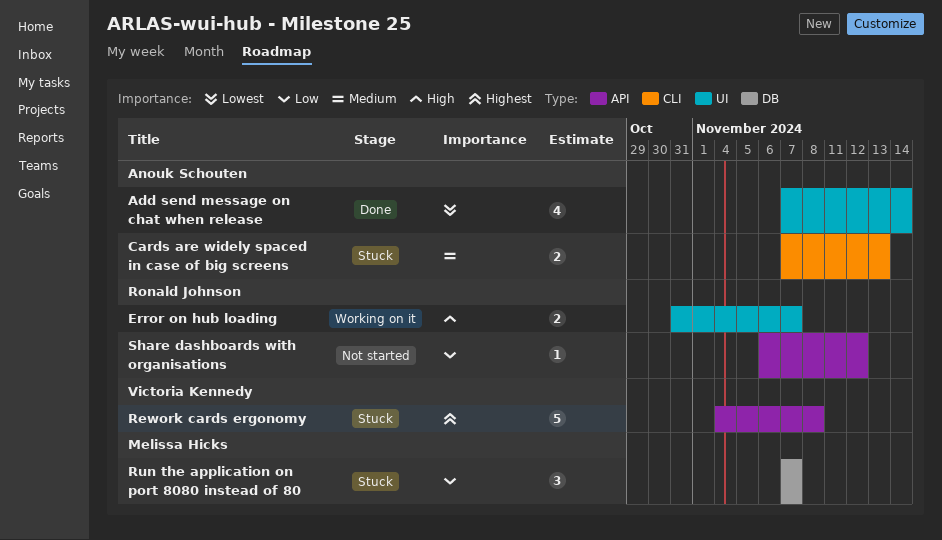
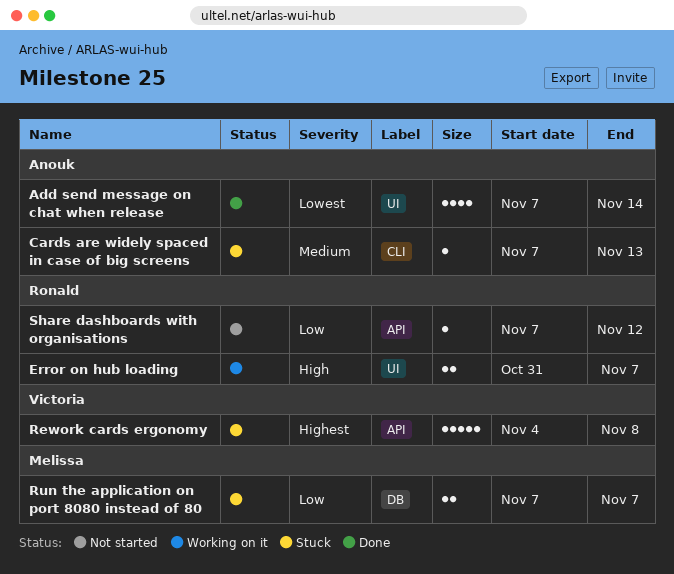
Cards are widely spaced in case of big screens, estimate: 2 -> 1
Run the application on port 8080 instead of 80, estimate: 3 -> 2
Share dashboards with organisations, start: Nov 6 -> Nov 7

